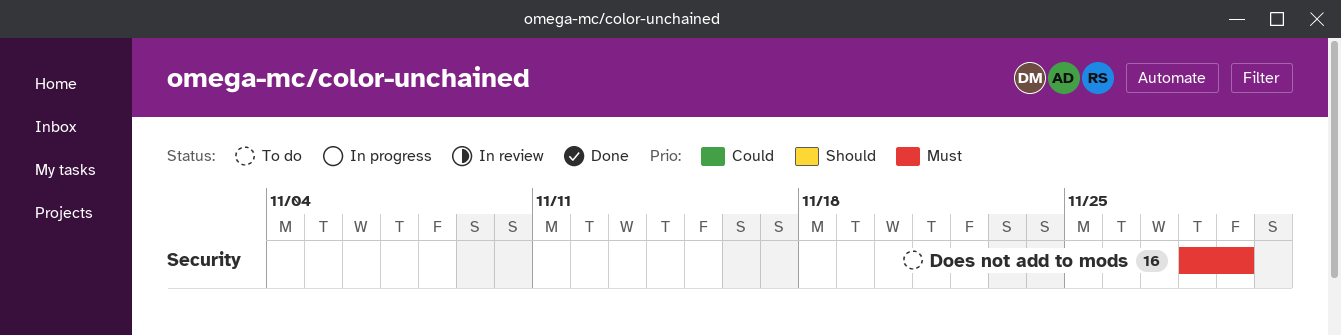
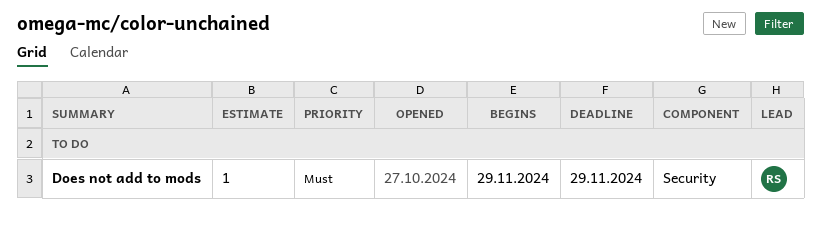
Does not add to mods, estimate: 16 -> 1
Does not add to mods, start: Nov 28 -> Nov 29

